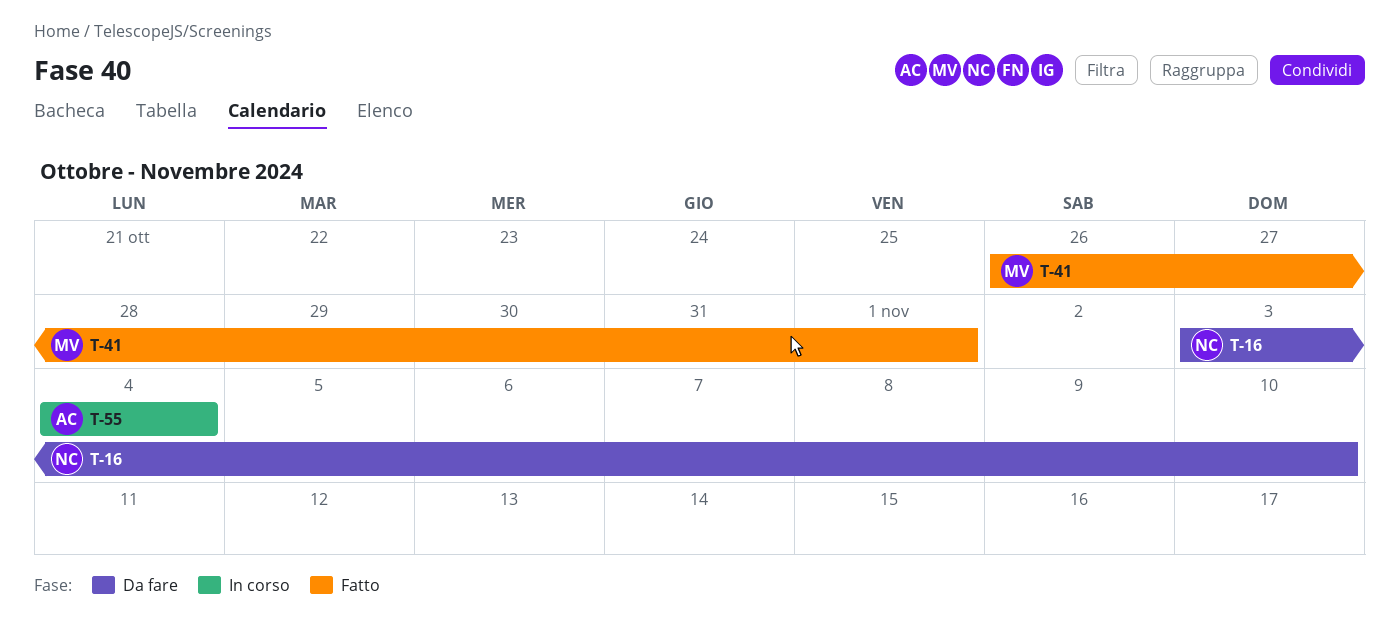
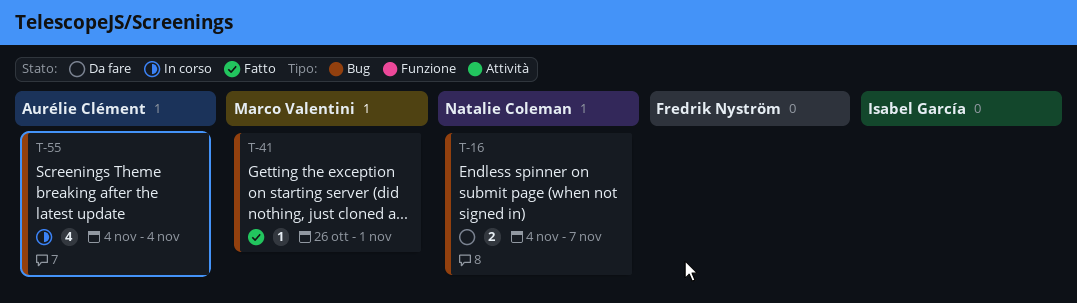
T-16, start: Nov 3 -> Nov 4
T-16, due: Nov 10 -> Nov 7

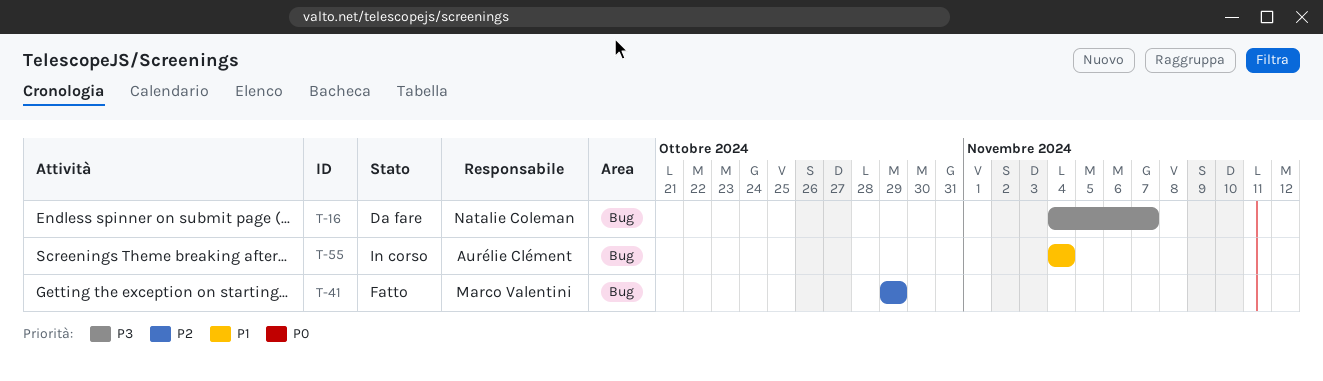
T-41, start: Oct 26 -> Oct 29
T-41, due: Nov 1 -> Oct 29

